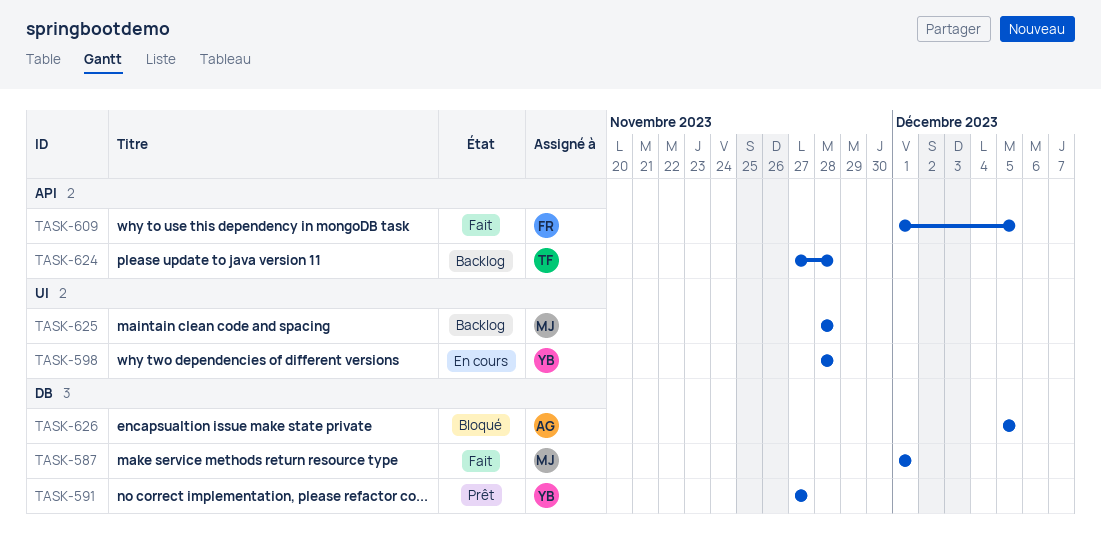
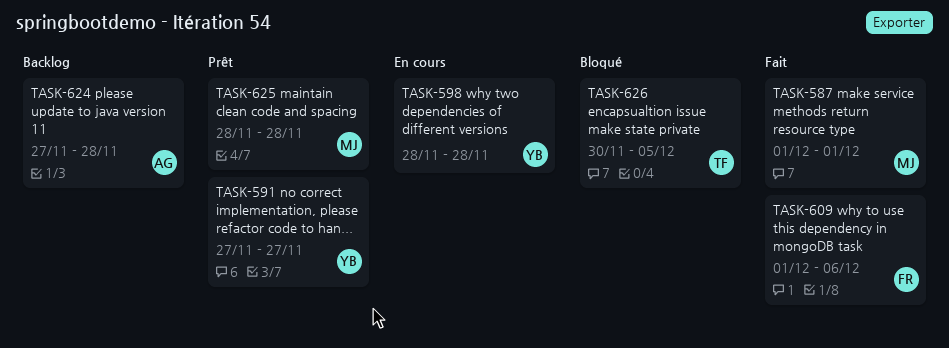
TASK-609, due: Dec 5 -> Dec 6
TASK-624, owner: TF -> AG
TASK-625, status: Backlog -> Prêt
TASK-626, owner: AG -> TF
TASK-626, start: Dec 5 -> Nov 30

